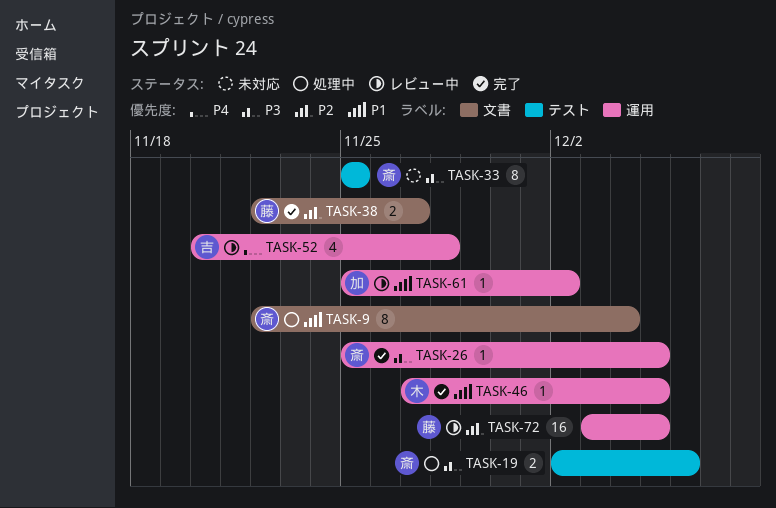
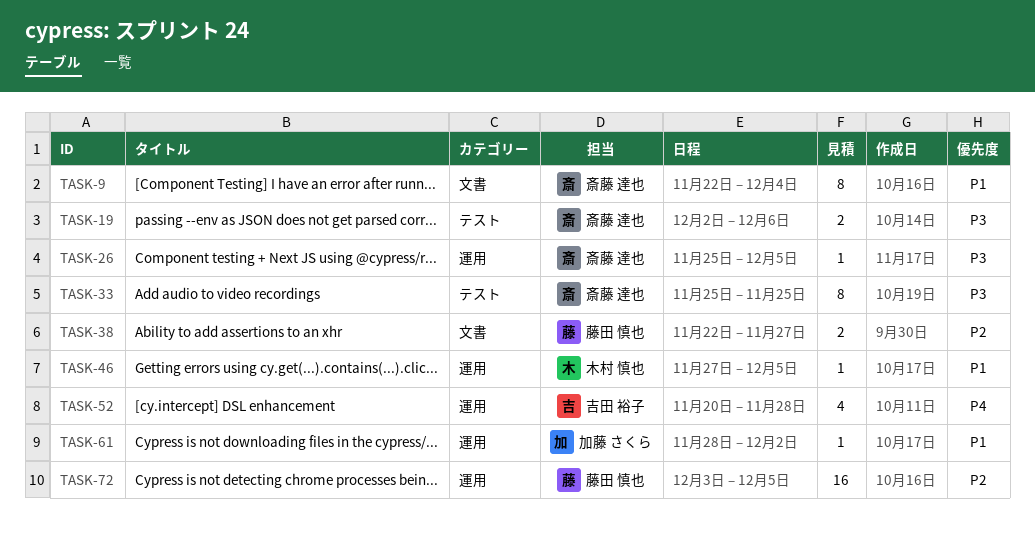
TASK-61, start: Nov 25 -> Nov 28

